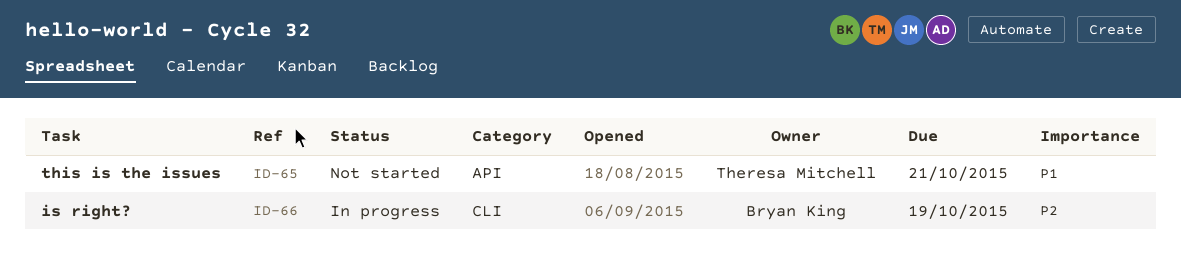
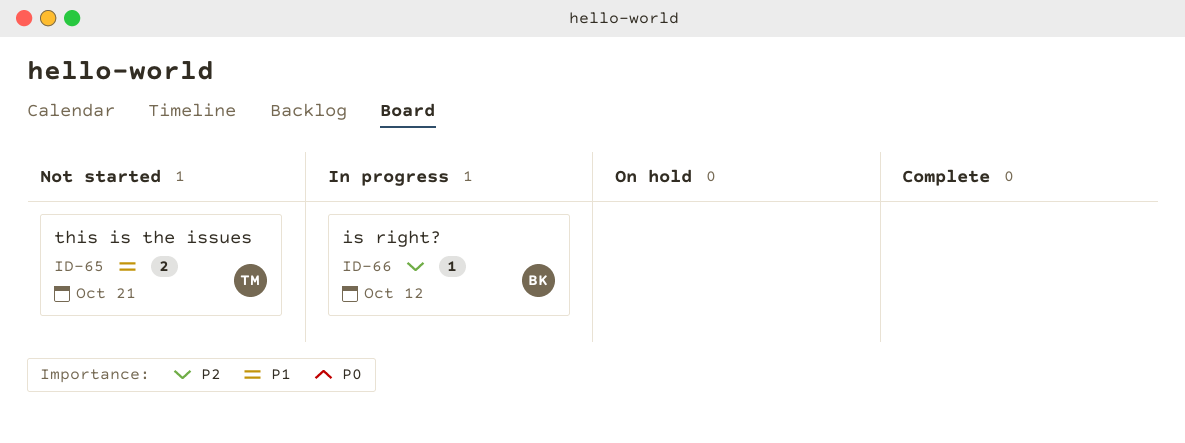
ID-66, due: Oct 19 -> Oct 12

